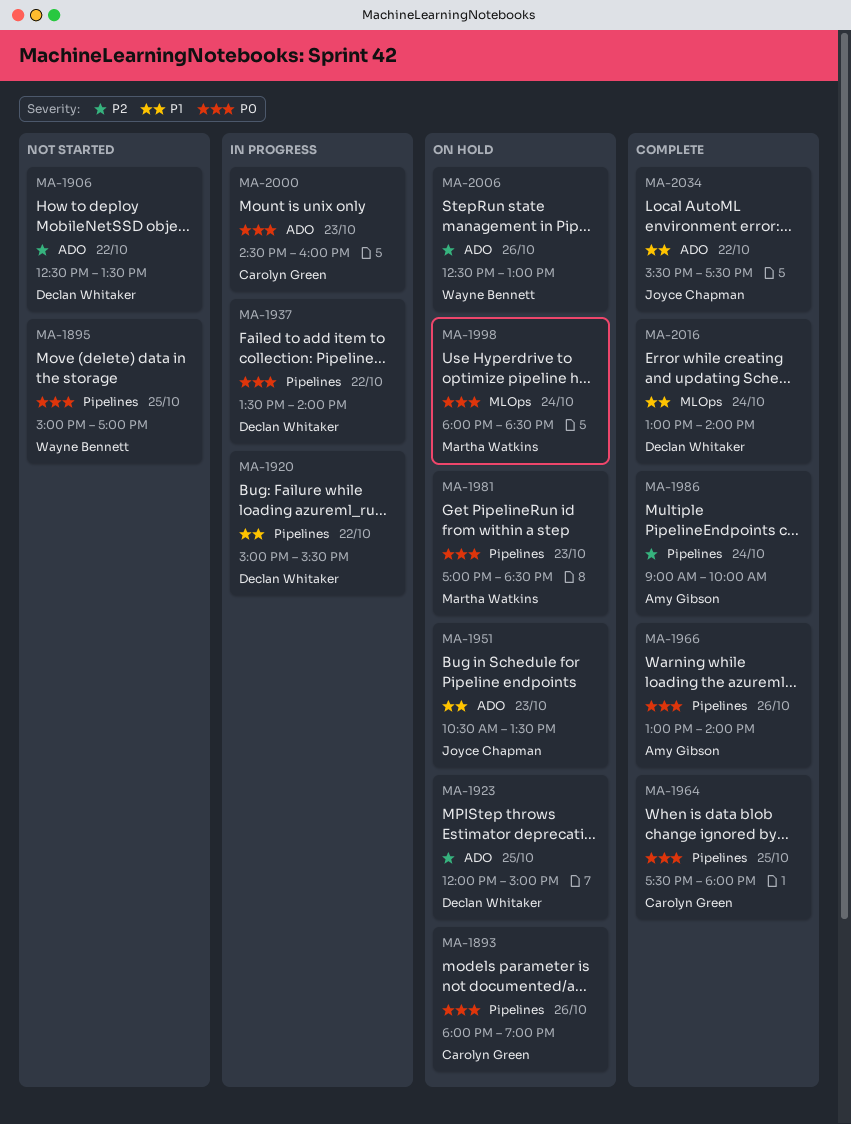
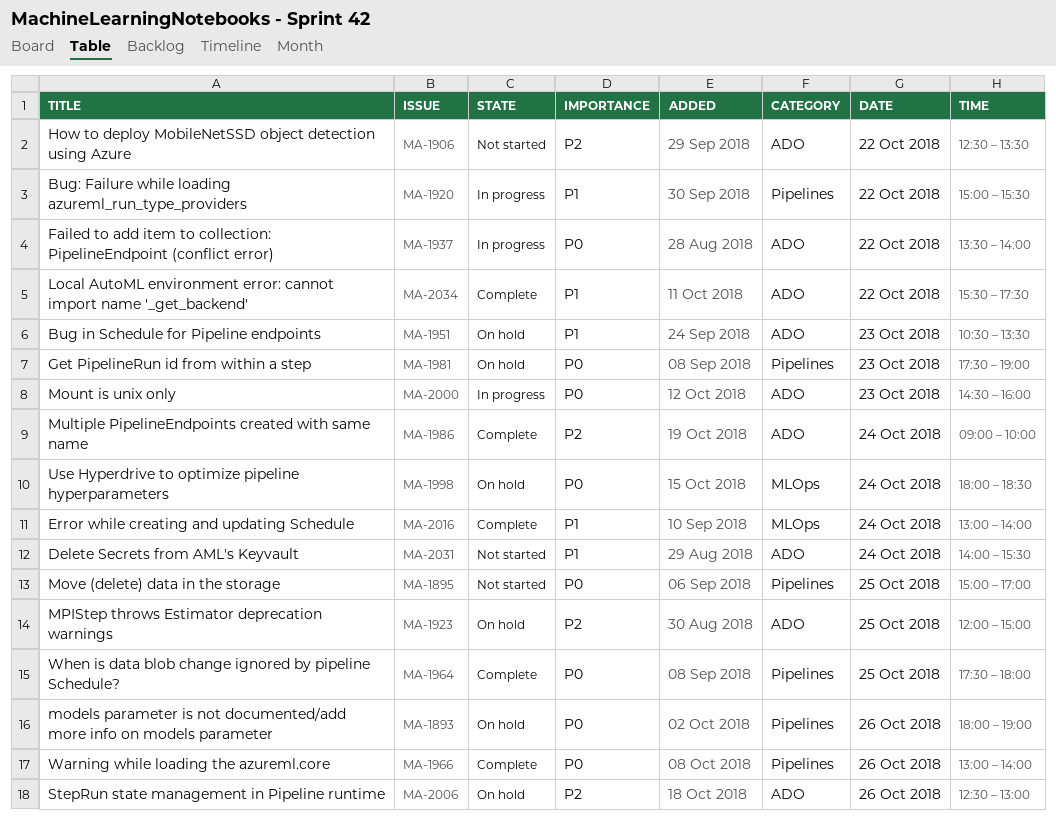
MA-1937, label: Pipelines -> ADO
MA-1981, begins: 17:00 -> 17:30
MA-1981, ends: 18:30 -> 19:00
MA-1986, label: Pipelines -> ADO
MA-2031: none -> present

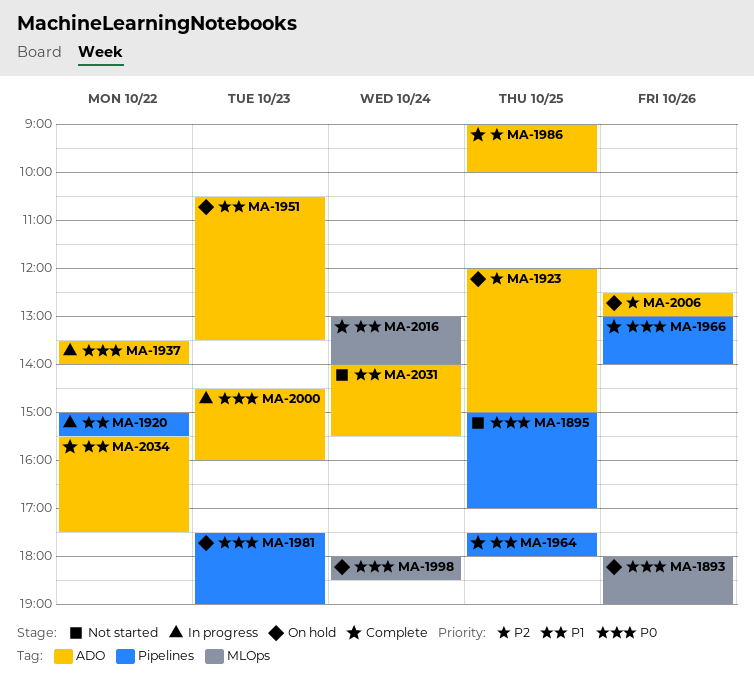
MA-1893, label: Pipelines -> MLOps
MA-1906: present -> none
MA-1964, priority: P0 -> P1
MA-1986, day: Oct 24 -> Oct 25

